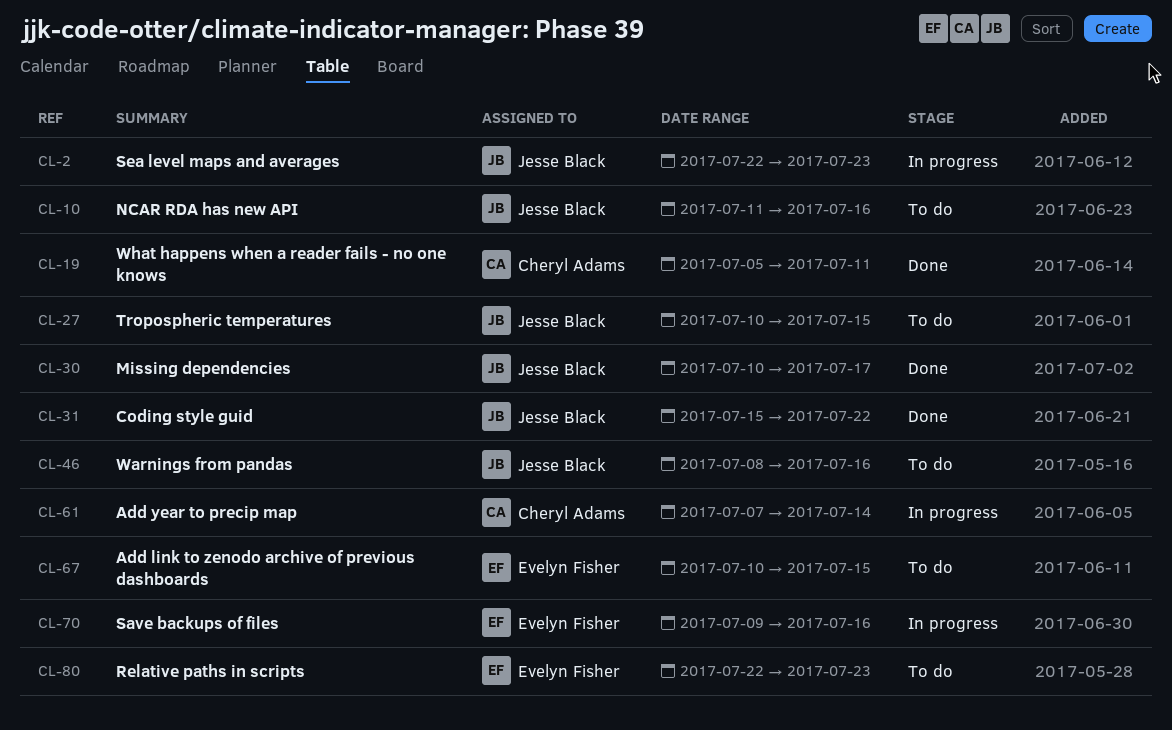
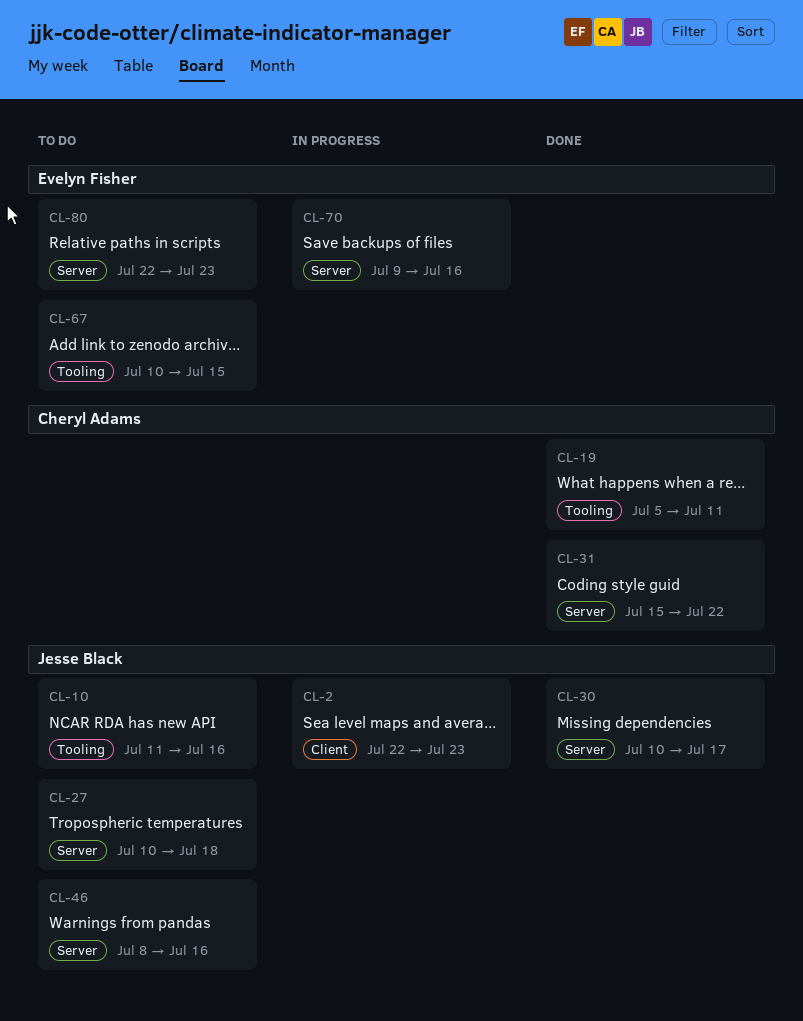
CL-27, due: Jul 15 -> Jul 18
CL-31, owner: Jesse Black -> Cheryl Adams
CL-61: present -> none

